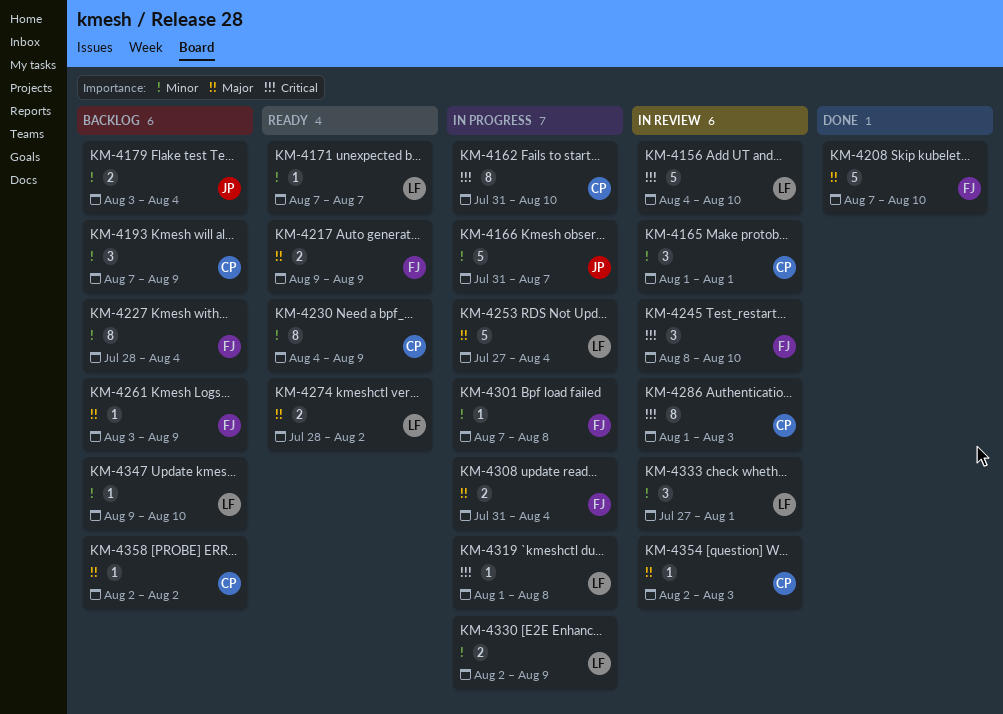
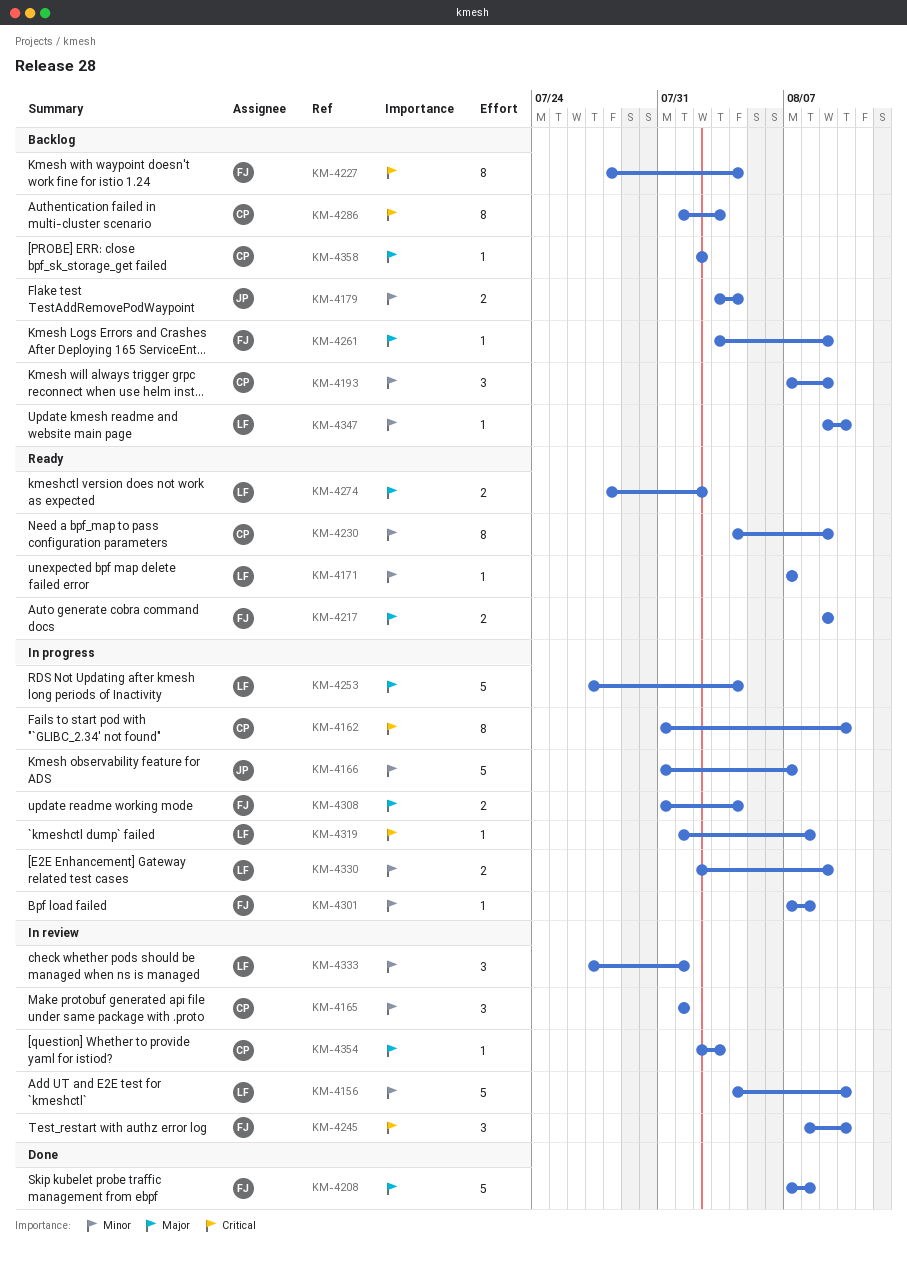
KM-4156, priority: Critical -> Minor
KM-4208, due: Aug 10 -> Aug 8
KM-4227, priority: Minor -> Critical
KM-4286, status: In review -> Backlog

